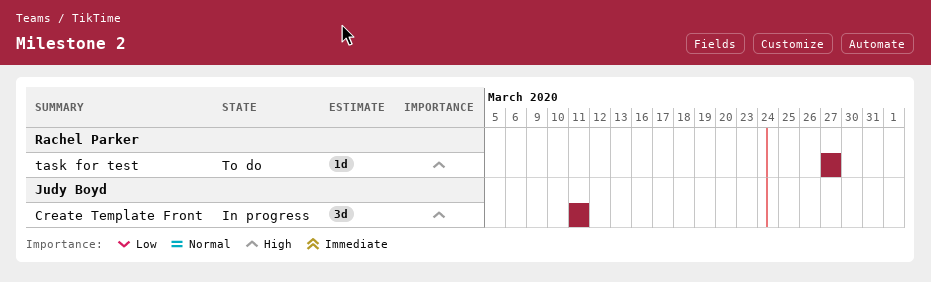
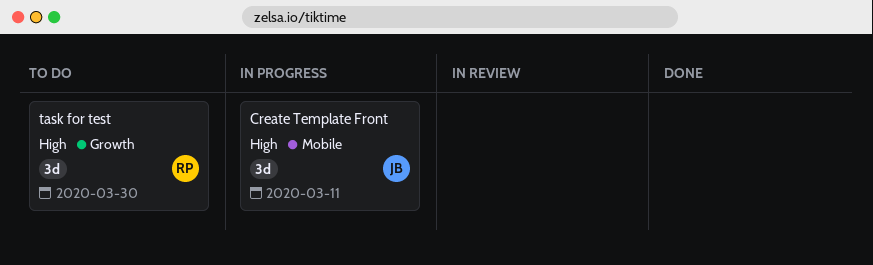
task for test, estimate: 1d -> 3d
task for test, due: Mar 27 -> Mar 30

